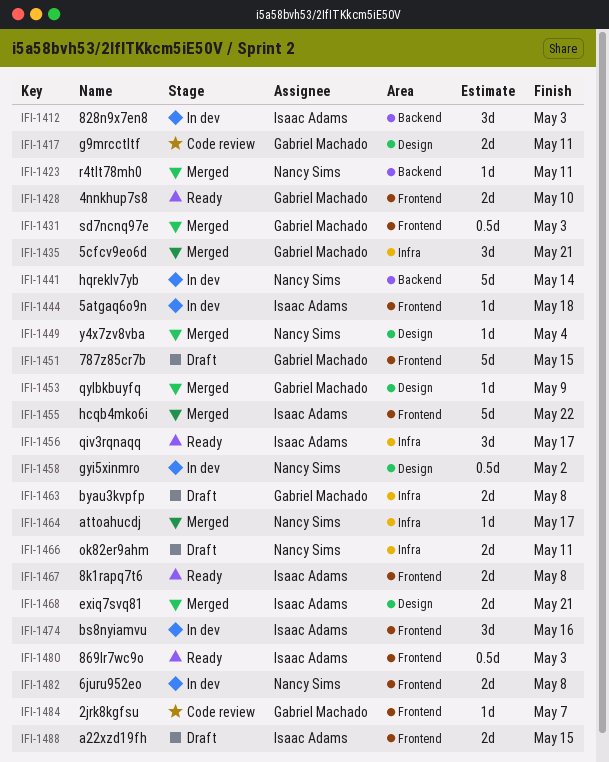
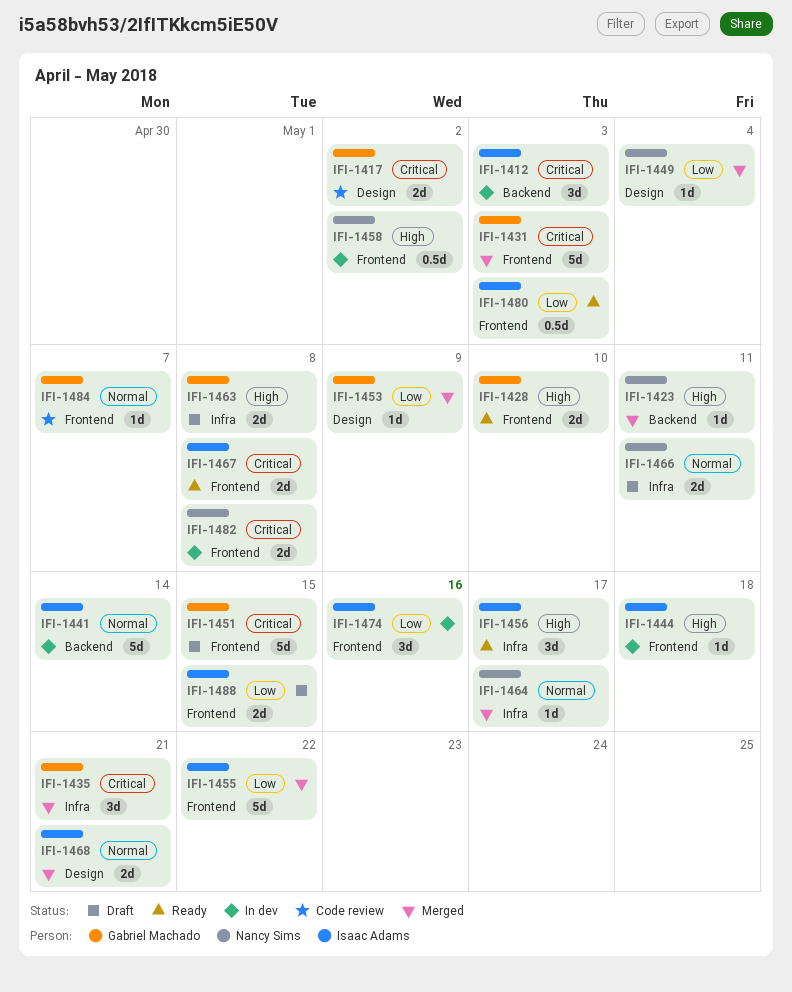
IFI-1417, due: May 11 -> May 2
IFI-1431, estimate: 0.5d -> 5d
IFI-1441, owner: Nancy Sims -> Isaac Adams
IFI-1458, label: Design -> Frontend

